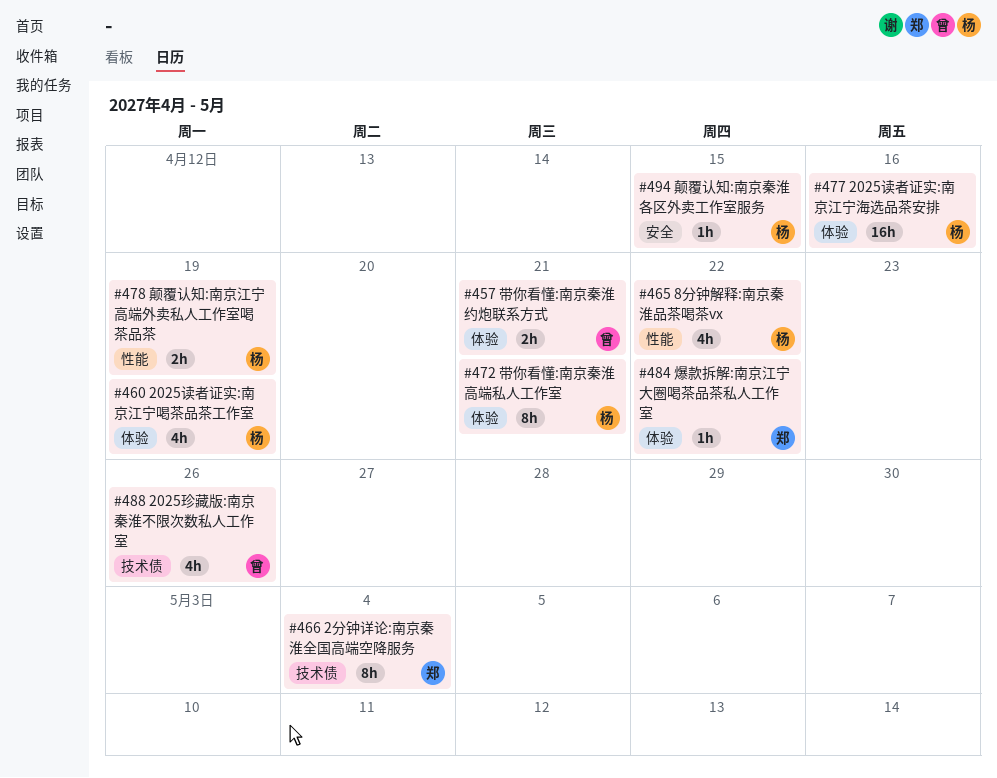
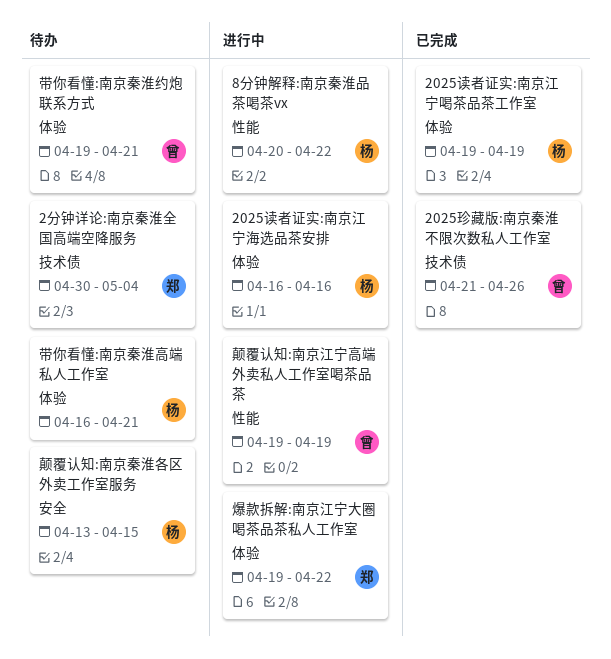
颠覆认知:南京江宁高端外卖私人工作室喝茶品茶, owner: 杨 -> 曾

